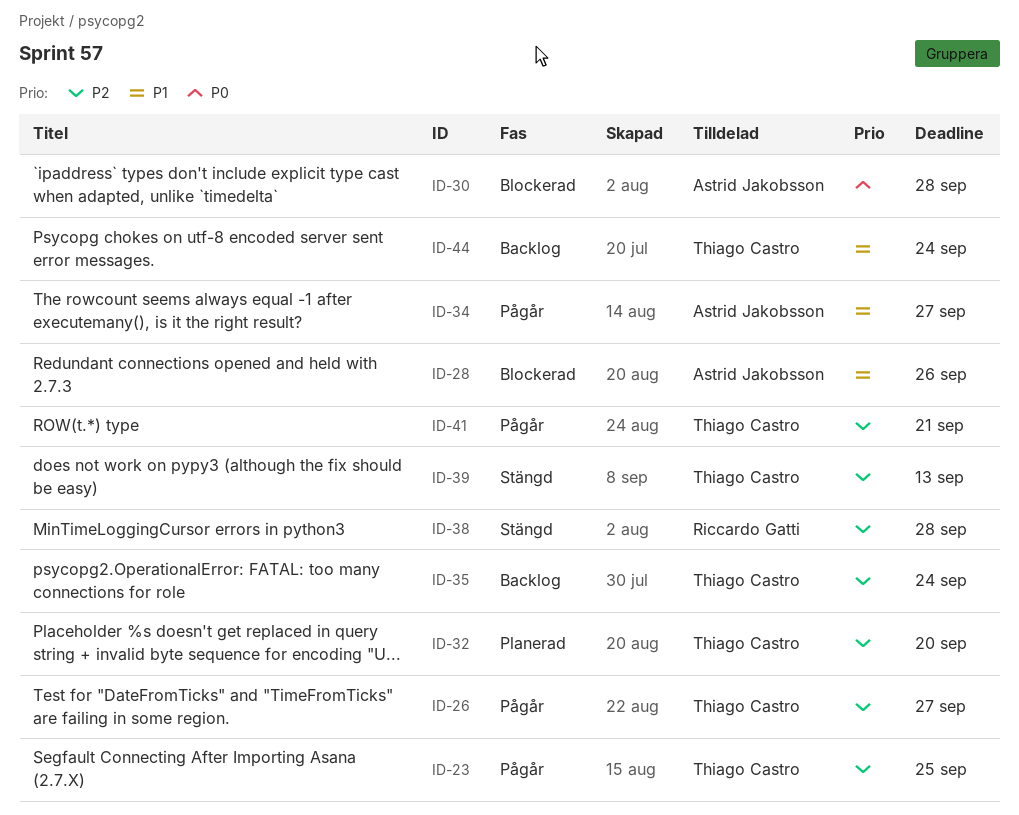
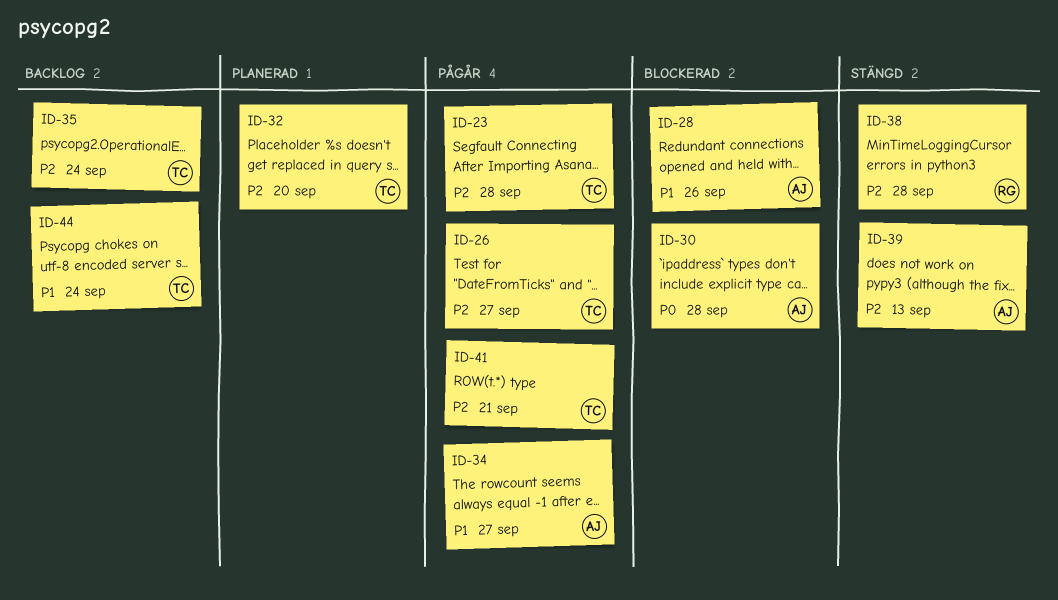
ID-23, due: Sep 25 -> Sep 28
ID-39, owner: Thiago Castro -> Astrid Jakobsson

